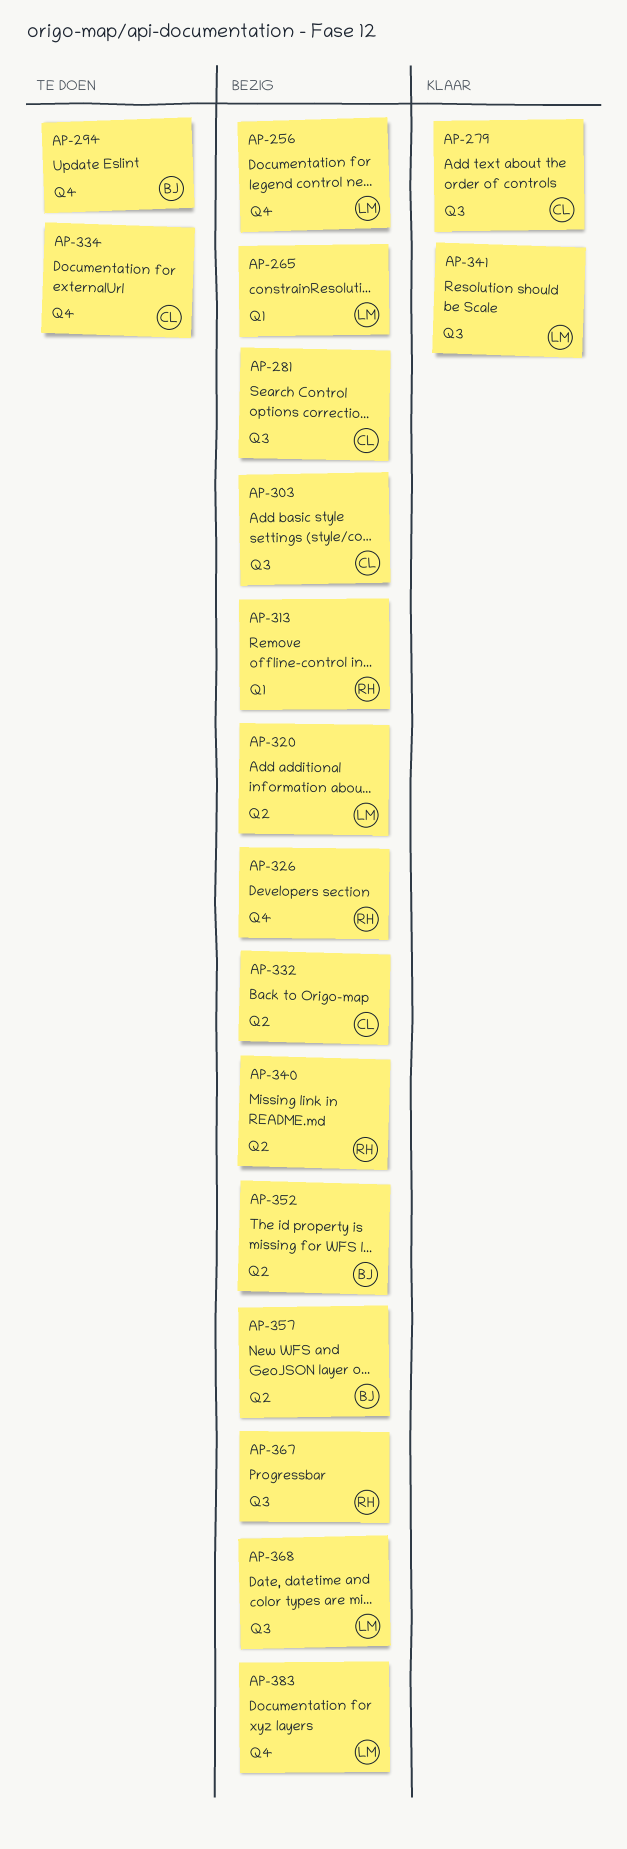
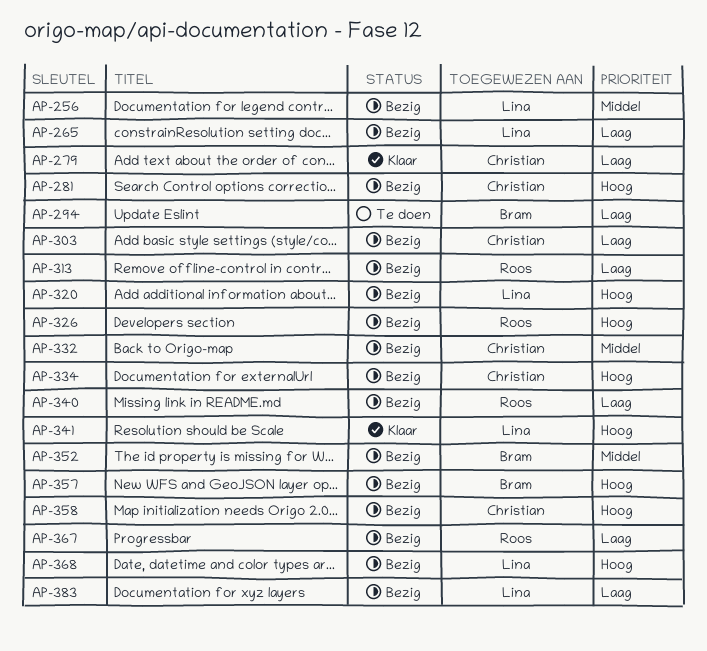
AP-334, status: Te doen -> Bezig
AP-358: none -> present

